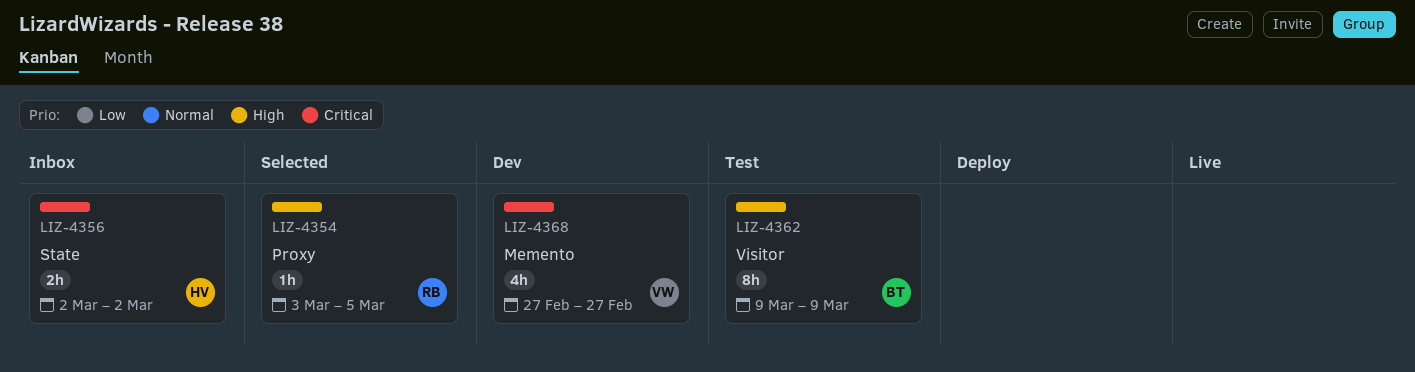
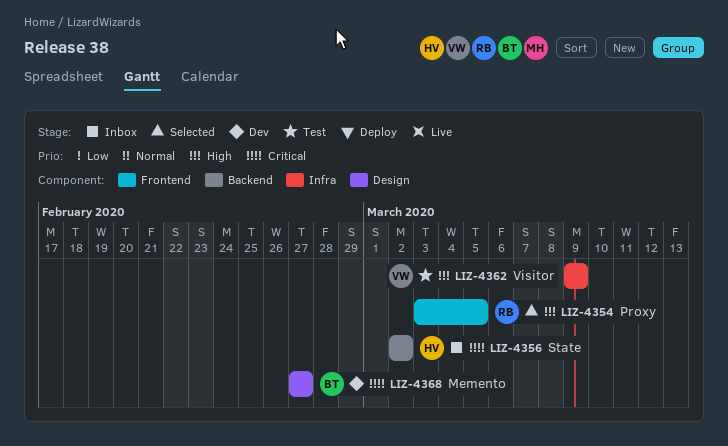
LIZ-4362, owner: BT -> VW
LIZ-4368, owner: VW -> BT

